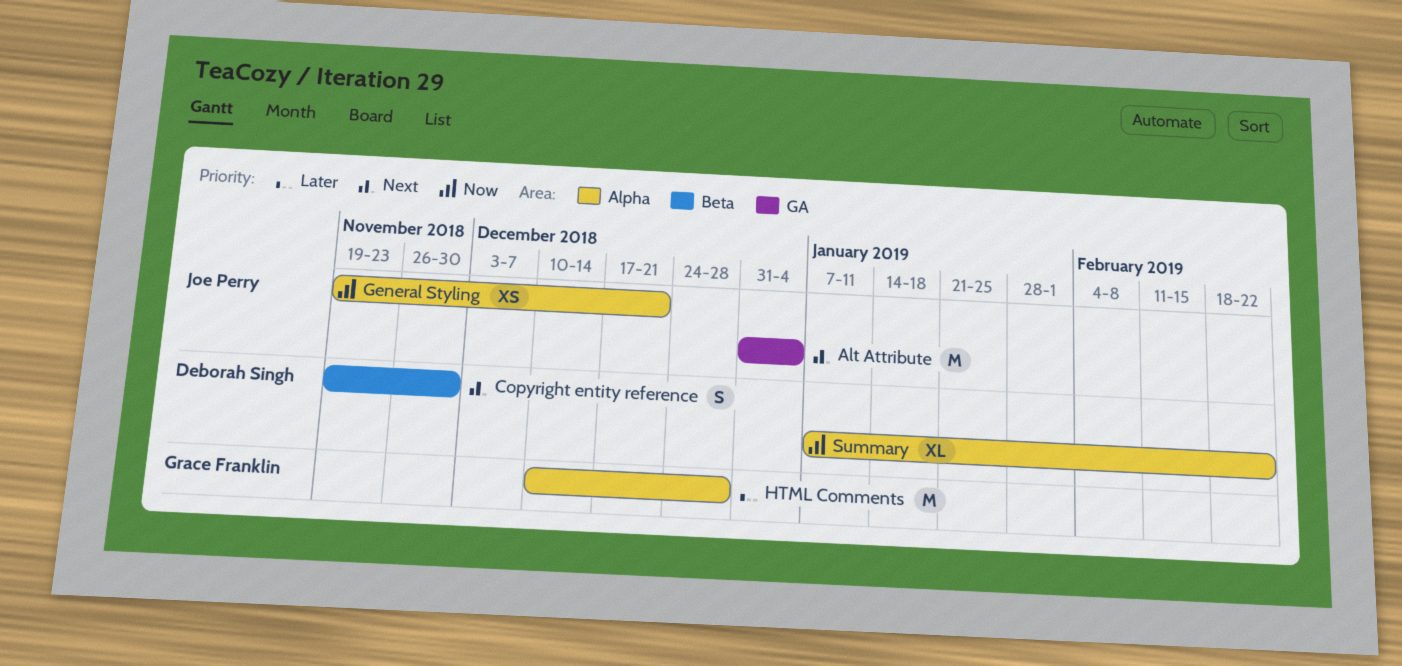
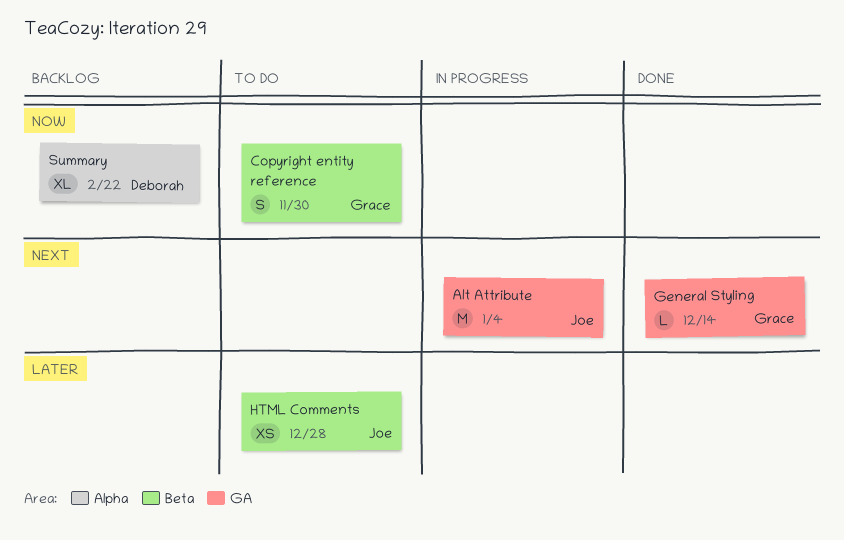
Copyright entity reference, owner: Deborah Singh -> Grace Franklin
Copyright entity reference, priority: Next -> Now
General Styling, owner: Joe Perry -> Grace Franklin
General Styling, priority: Now -> Next
General Styling, label: Alpha -> GA
General Styling, estimate: XS -> L
General Styling, due: Dec 21 -> Dec 14
HTML Comments, owner: Grace Franklin -> Joe Perry
HTML Comments, label: Alpha -> Beta
HTML Comments, estimate: M -> XS

